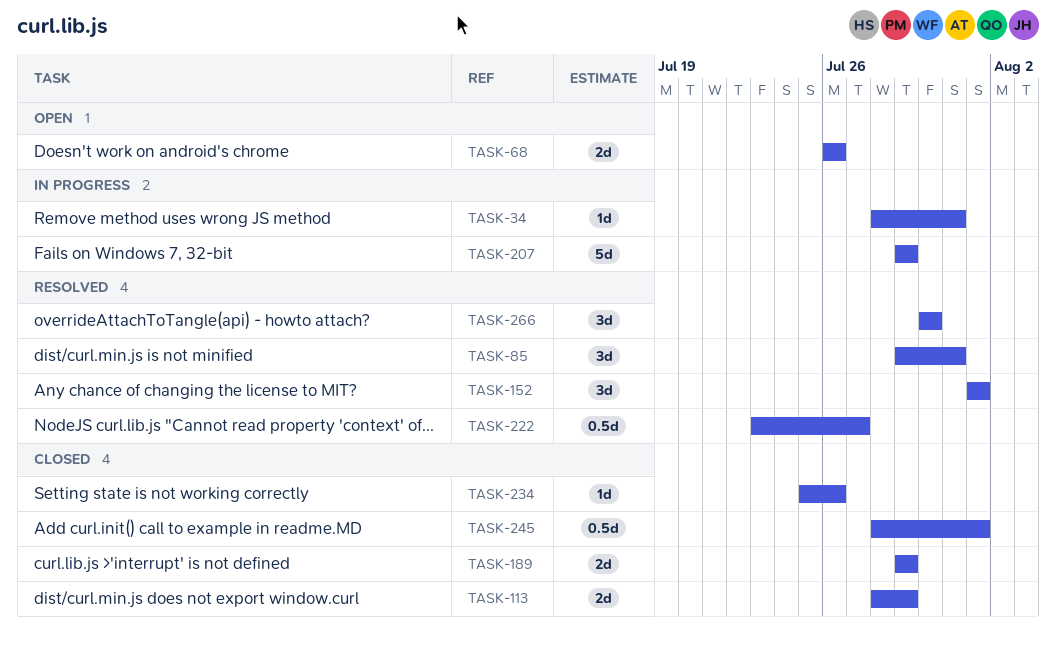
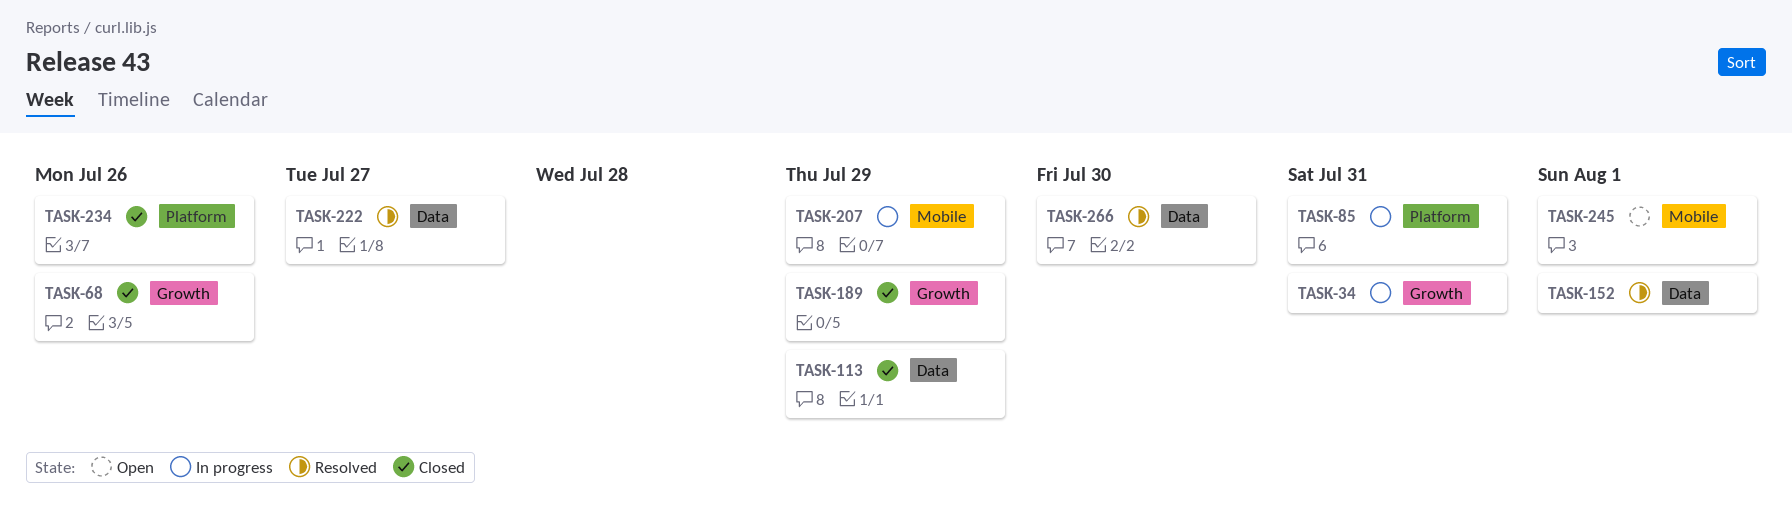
TASK-68, status: Open -> Closed
TASK-85, status: Resolved -> In progress
TASK-245, status: Closed -> Open

